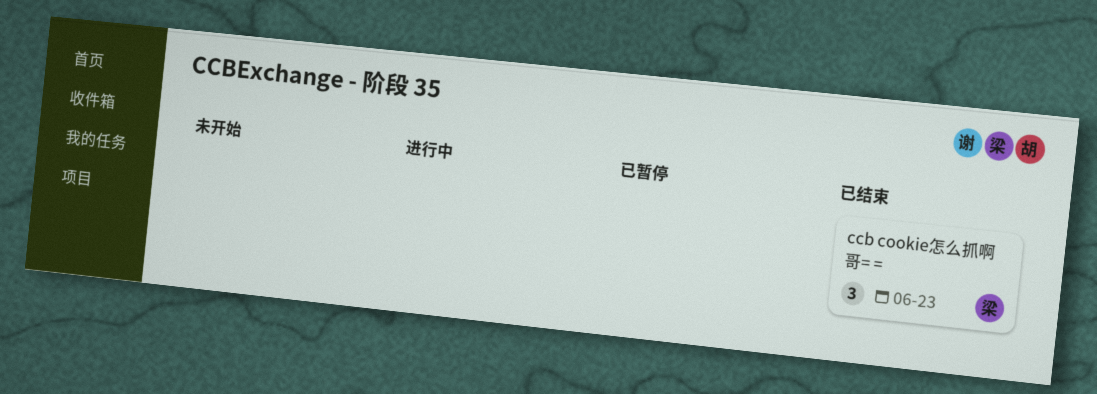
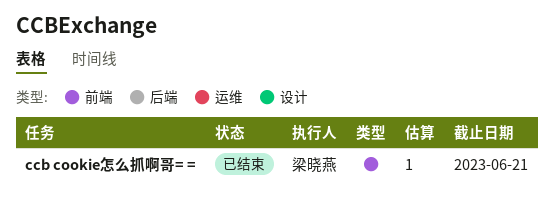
ccb cookie怎么抓啊哥= =, estimate: 3 -> 1
ccb cookie怎么抓啊哥= =, due: Jun 23 -> Jun 21

